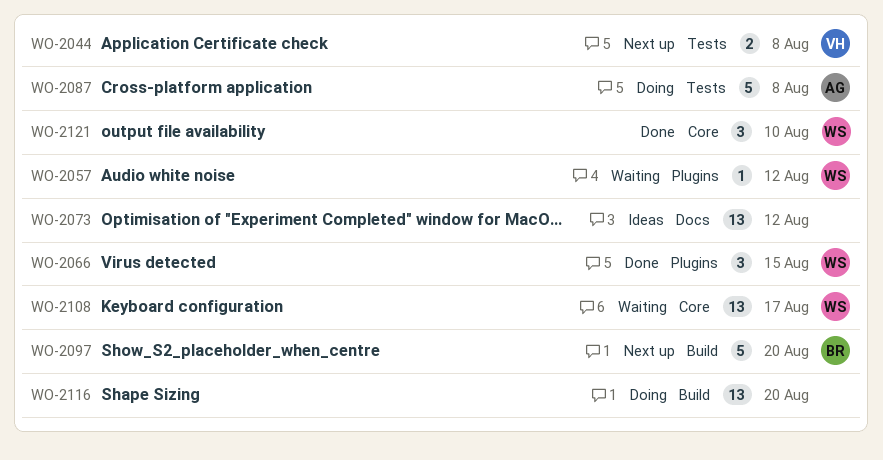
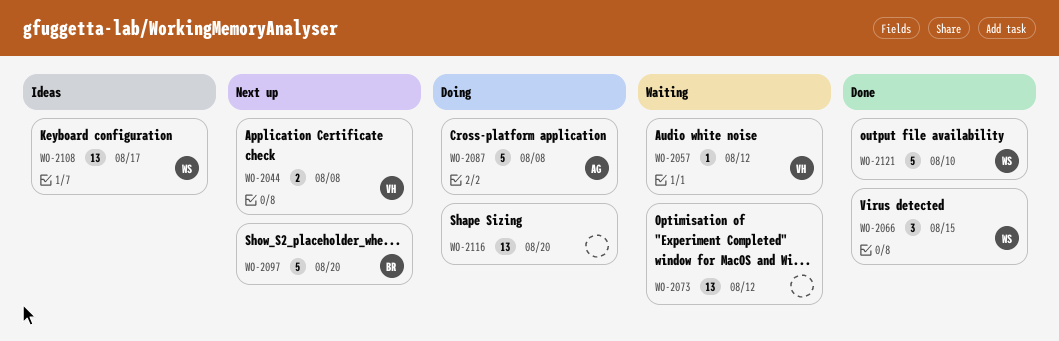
WO-2057, owner: WS -> VH
WO-2073, status: Ideas -> Waiting
WO-2108, status: Waiting -> Ideas
WO-2121, estimate: 3 -> 5

